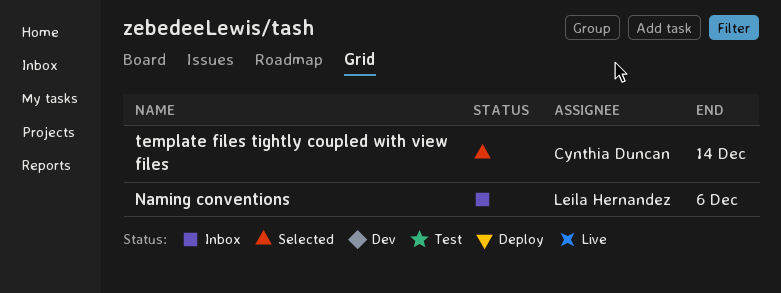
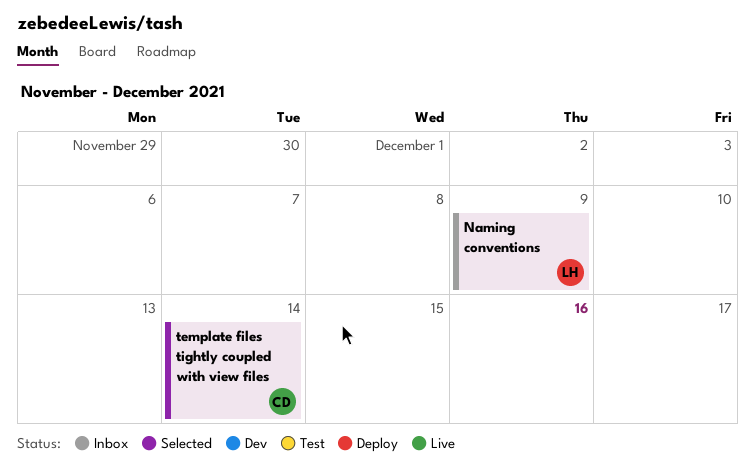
Naming conventions, due: Dec 6 -> Dec 9

